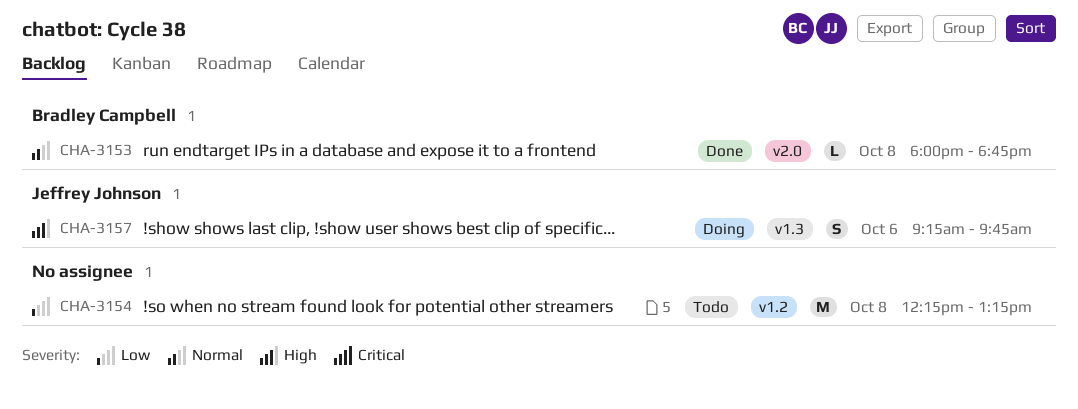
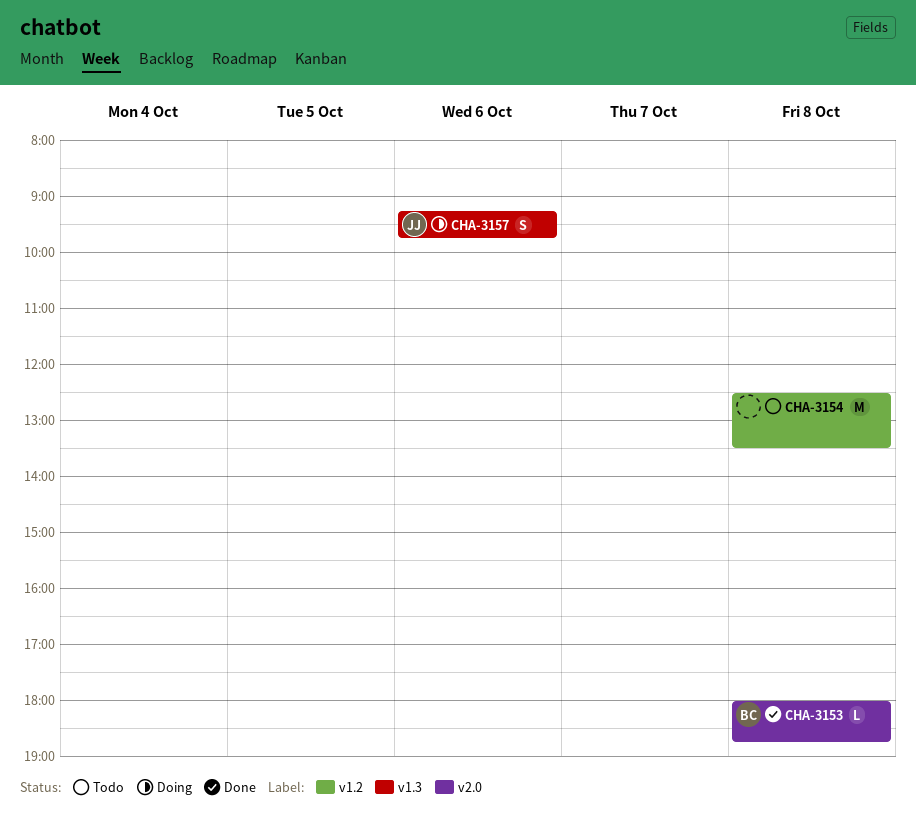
CHA-3154, begins: 12:15 -> 12:30
CHA-3154, ends: 13:15 -> 13:30

